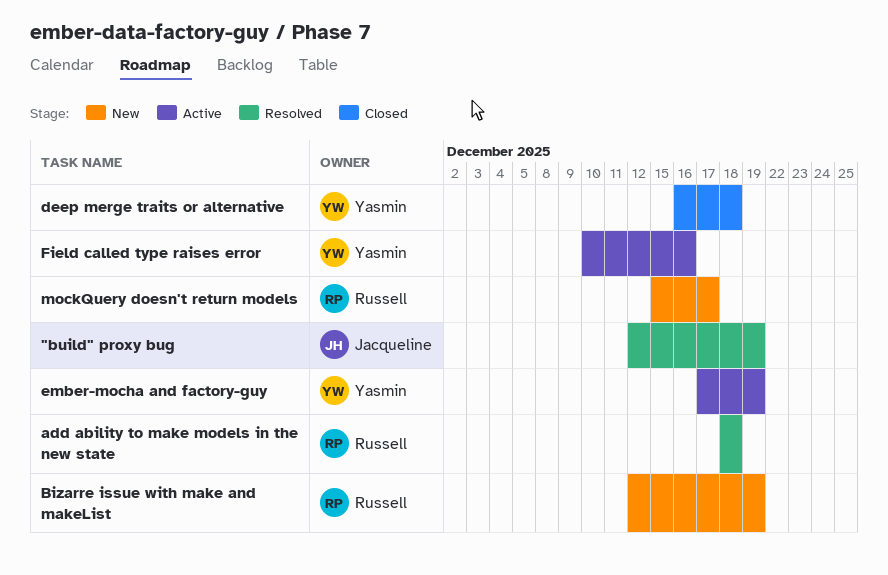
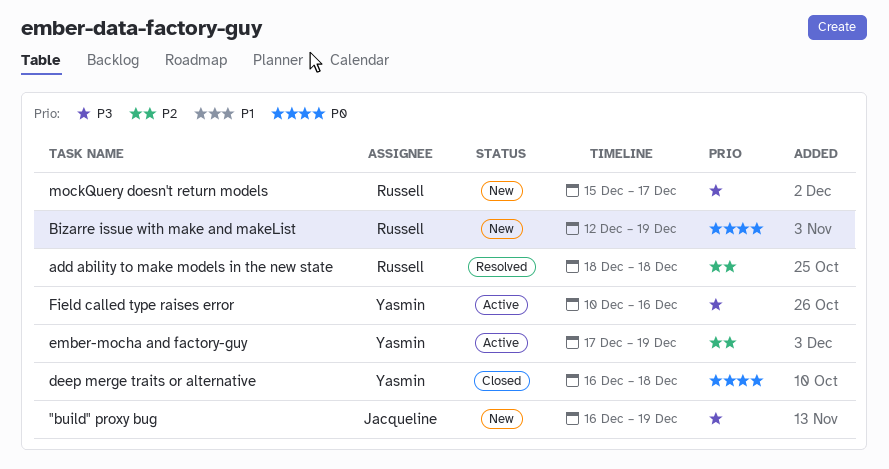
"build" proxy bug, status: Resolved -> New
"build" proxy bug, start: Dec 12 -> Dec 16

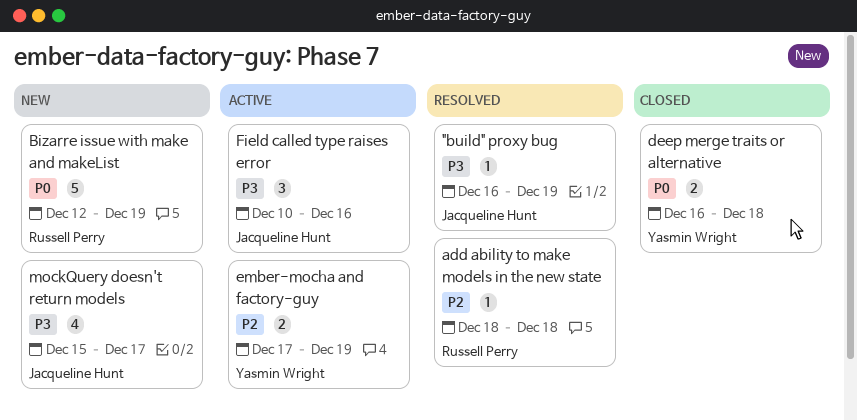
"build" proxy bug, status: New -> Resolved
Field called type raises error, owner: Yasmin Wright -> Jacqueline Hunt
mockQuery doesn't return models, owner: Russell Perry -> Jacqueline Hunt

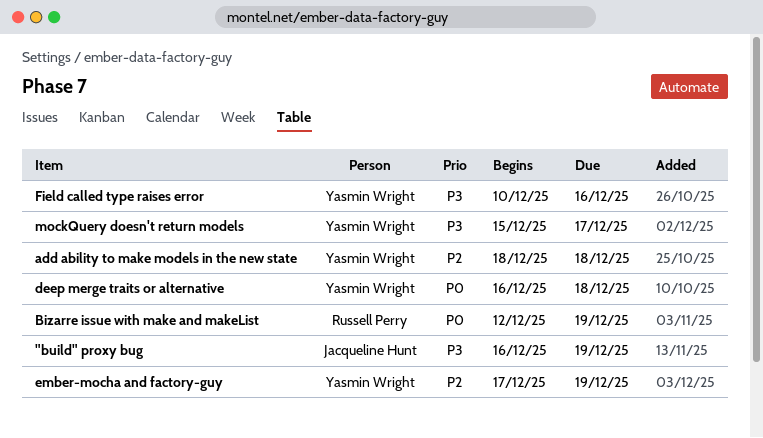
add ability to make models in the new state, owner: Russell Perry -> Yasmin Wright
Field called type raises error, owner: Jacqueline Hunt -> Yasmin Wright
mockQuery doesn't return models, owner: Jacqueline Hunt -> Yasmin Wright

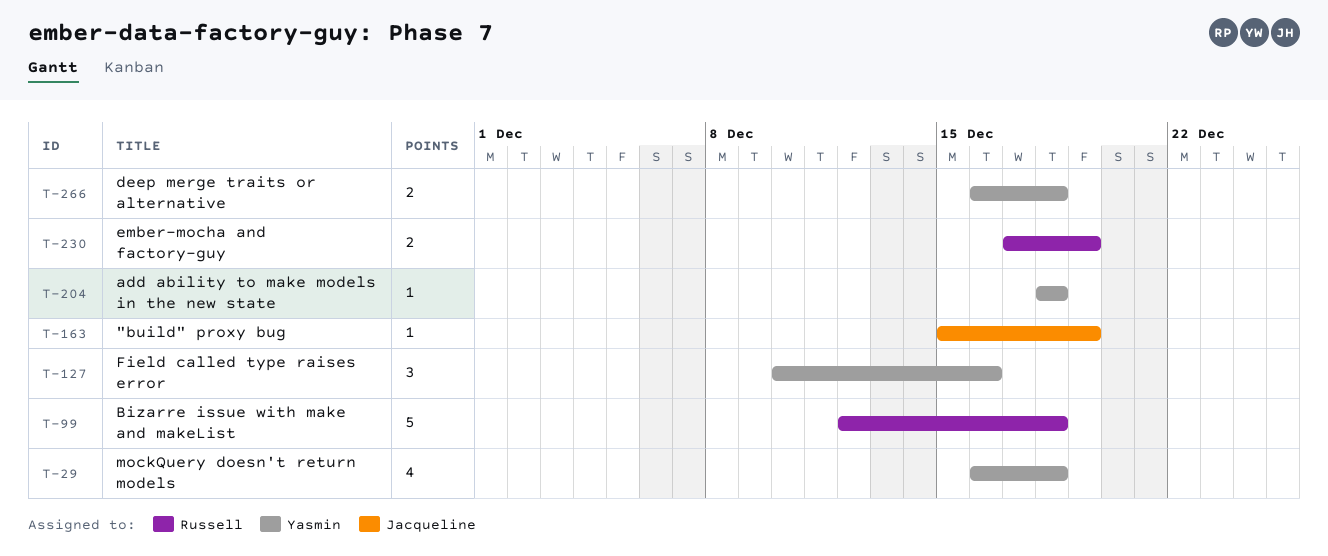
"build" proxy bug, start: Dec 16 -> Dec 15
Bizarre issue with make and makeList, due: Dec 19 -> Dec 18
ember-mocha and factory-guy, owner: Yasmin Wright -> Russell Perry
mockQuery doesn't return models, start: Dec 15 -> Dec 16
mockQuery doesn't return models, due: Dec 17 -> Dec 18

